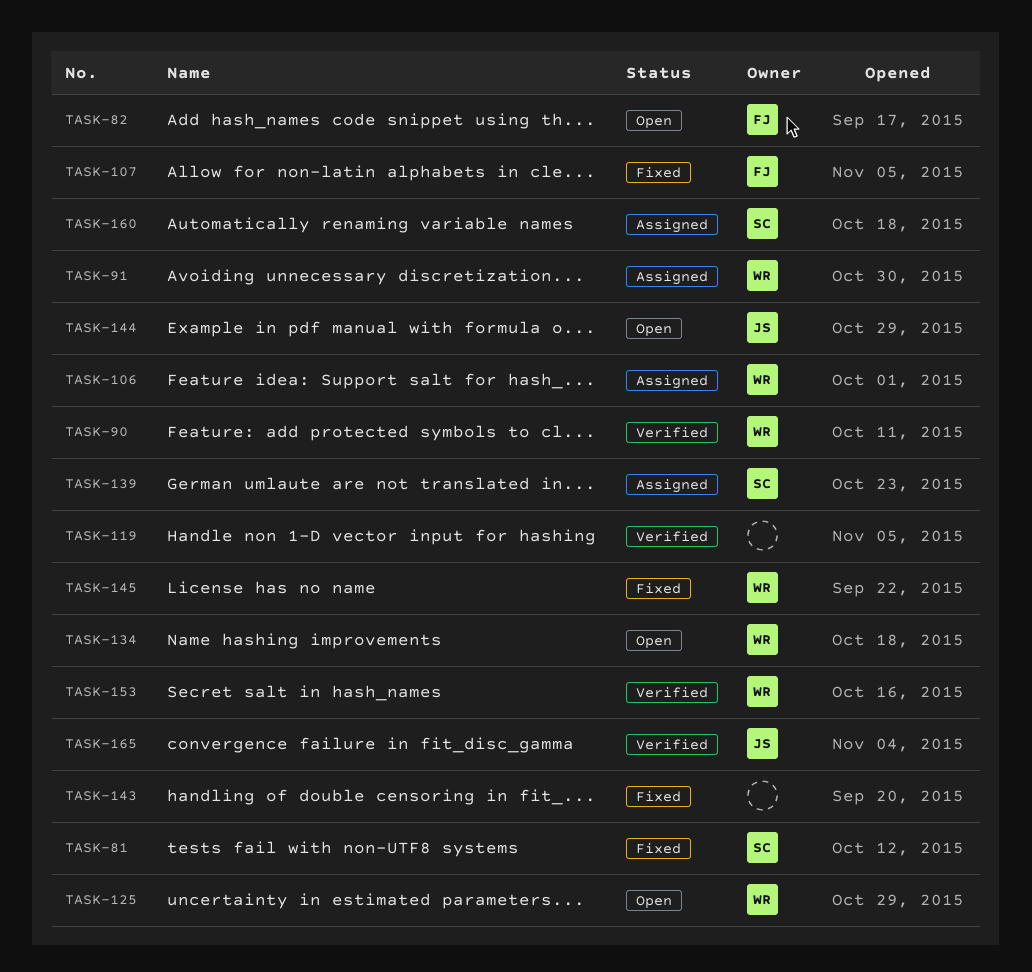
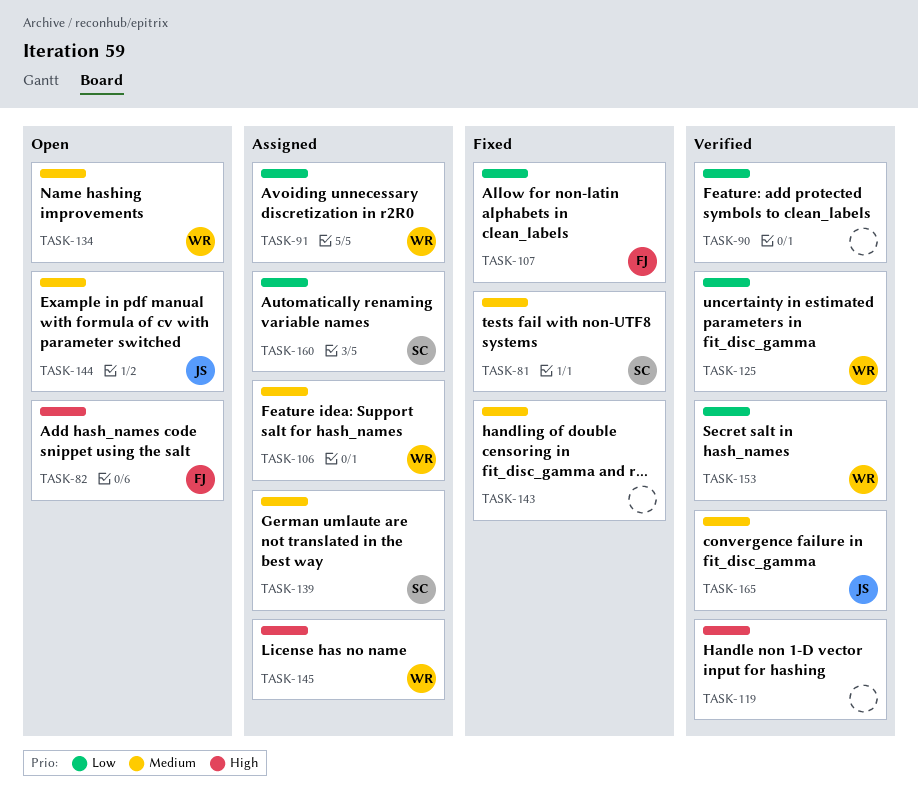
TASK-90, owner: WR -> none
TASK-125, status: Open -> Verified
TASK-145, status: Fixed -> Assigned

